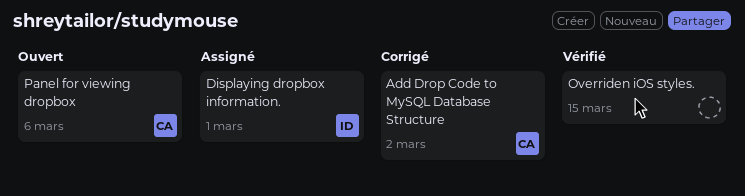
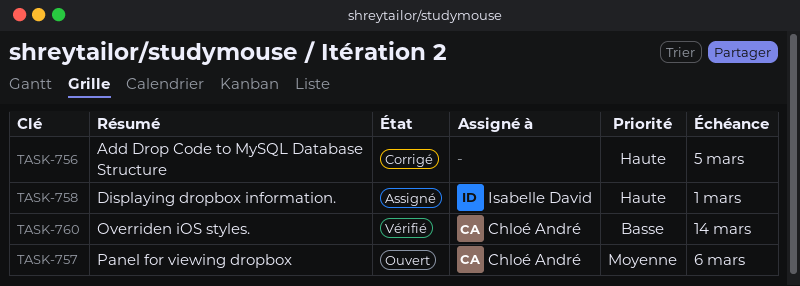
Add Drop Code to MySQL Database Structure, owner: Chloé André -> none
Add Drop Code to MySQL Database Structure, due: Mar 2 -> Mar 5
Overriden iOS styles., owner: none -> Chloé André
Overriden iOS styles., due: Mar 15 -> Mar 14

